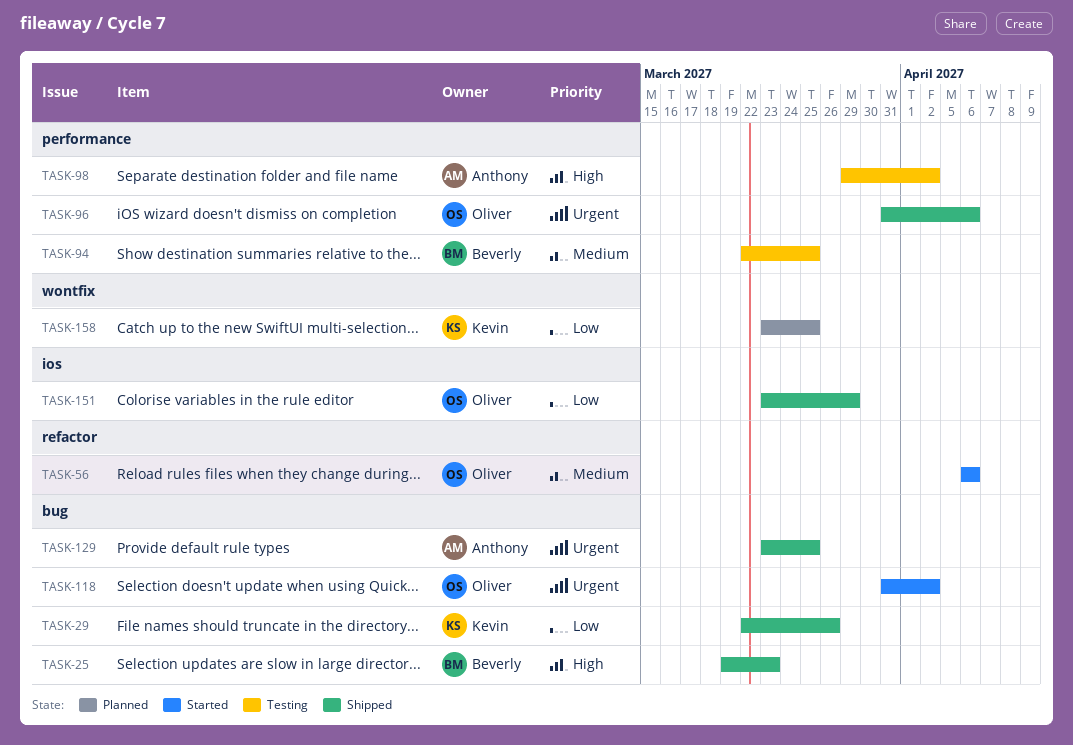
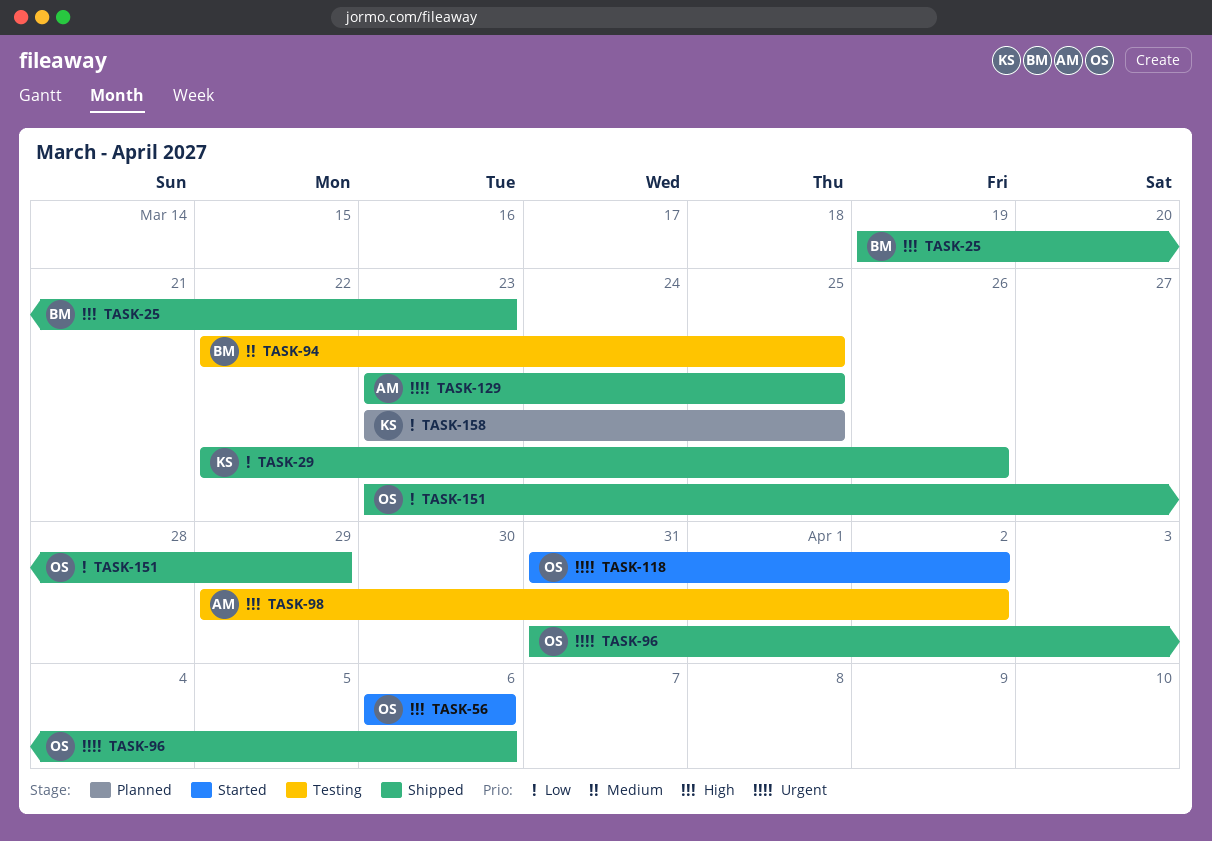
TASK-56, priority: Medium -> High

